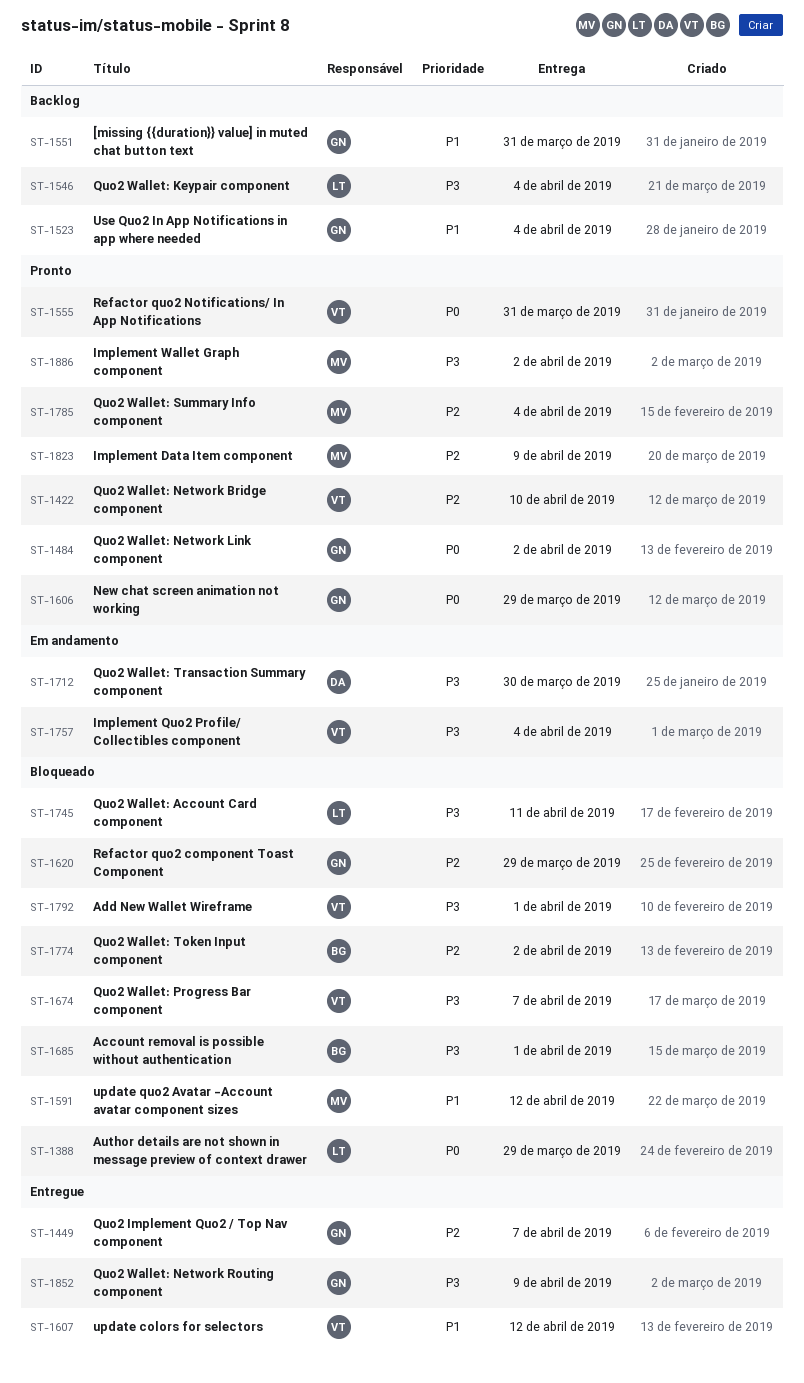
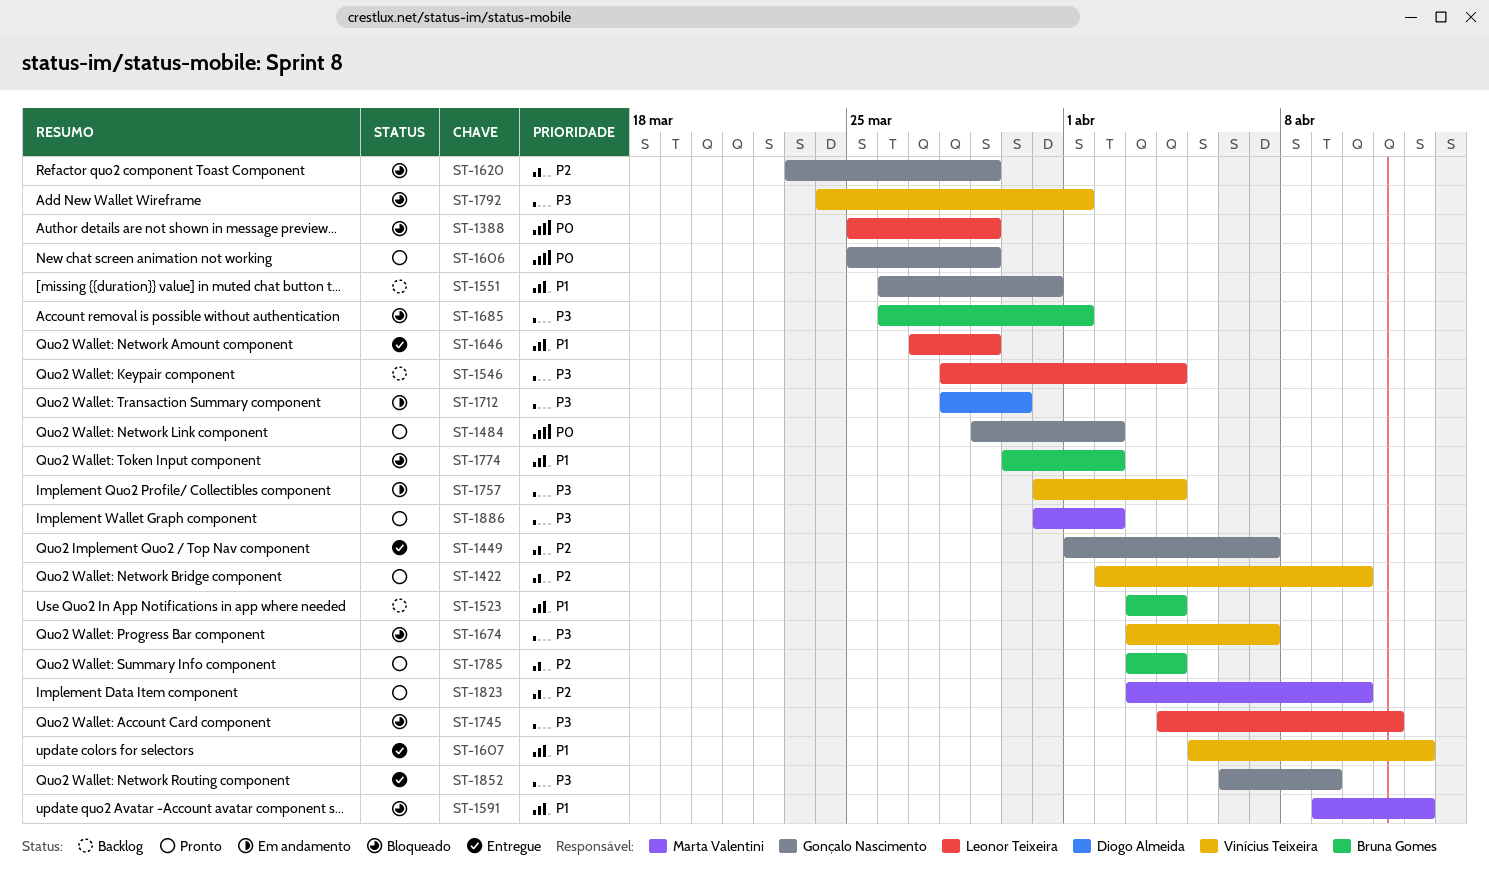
ST-1523, owner: Gonçalo Nascimento -> Bruna Gomes
ST-1555: present -> none
ST-1646: none -> present
ST-1774, priority: P2 -> P1
ST-1785, owner: Marta Valentini -> Bruna Gomes
ST-1823, due: Apr 9 -> Apr 10

